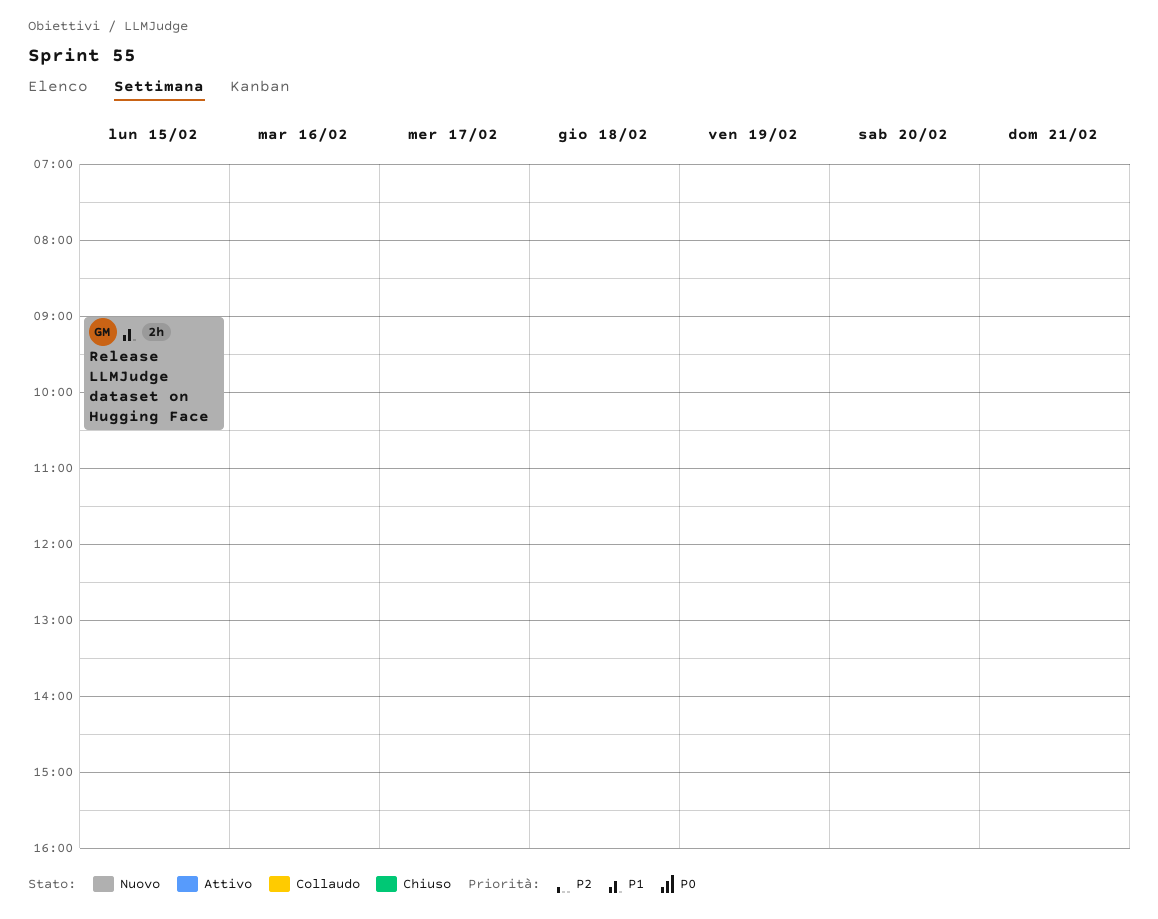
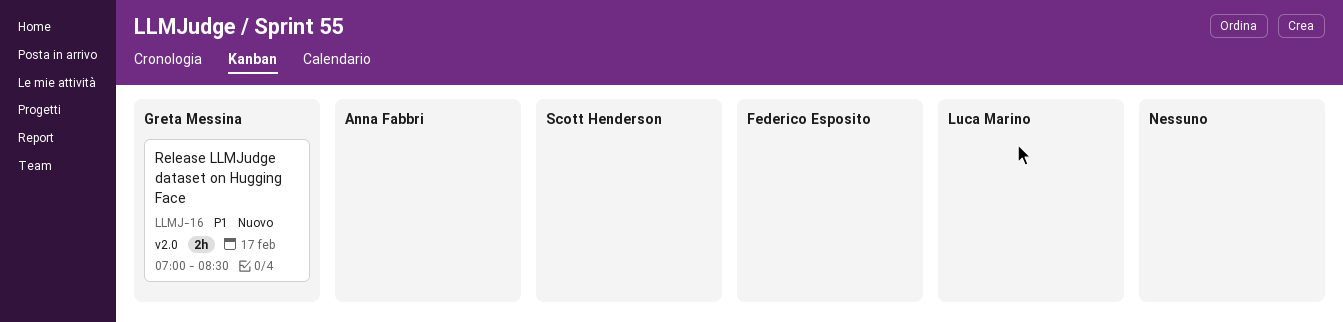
Release LLMJudge dataset on Hugging Face, day: Feb 15 -> Feb 17
Release LLMJudge dataset on Hugging Face, begins: 09:00 -> 07:00
Release LLMJudge dataset on Hugging Face, ends: 10:30 -> 08:30

